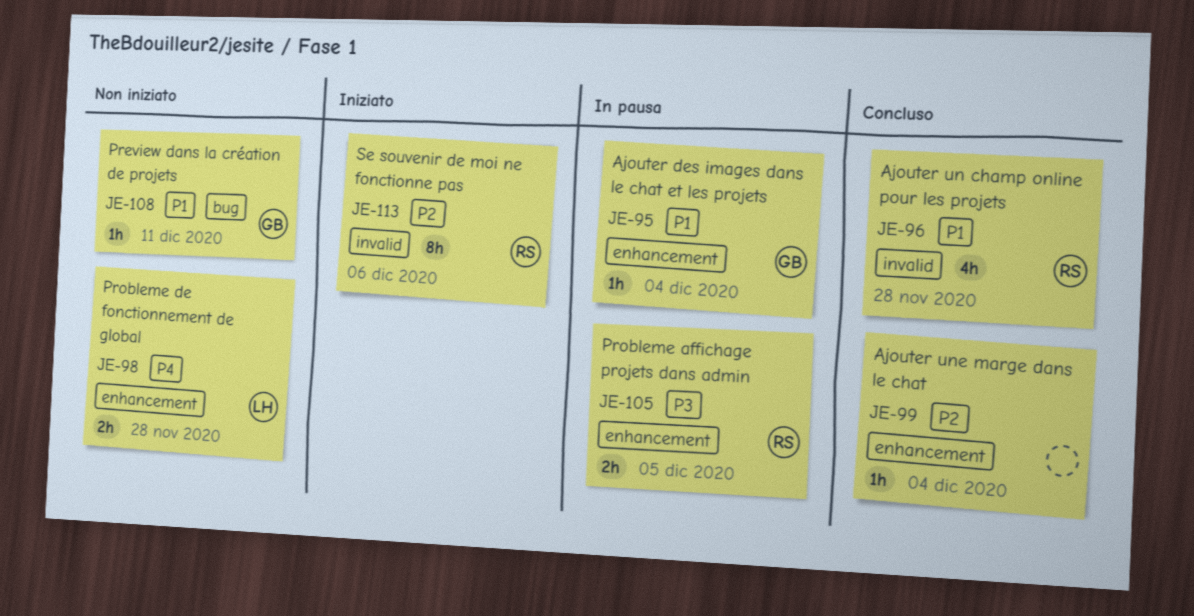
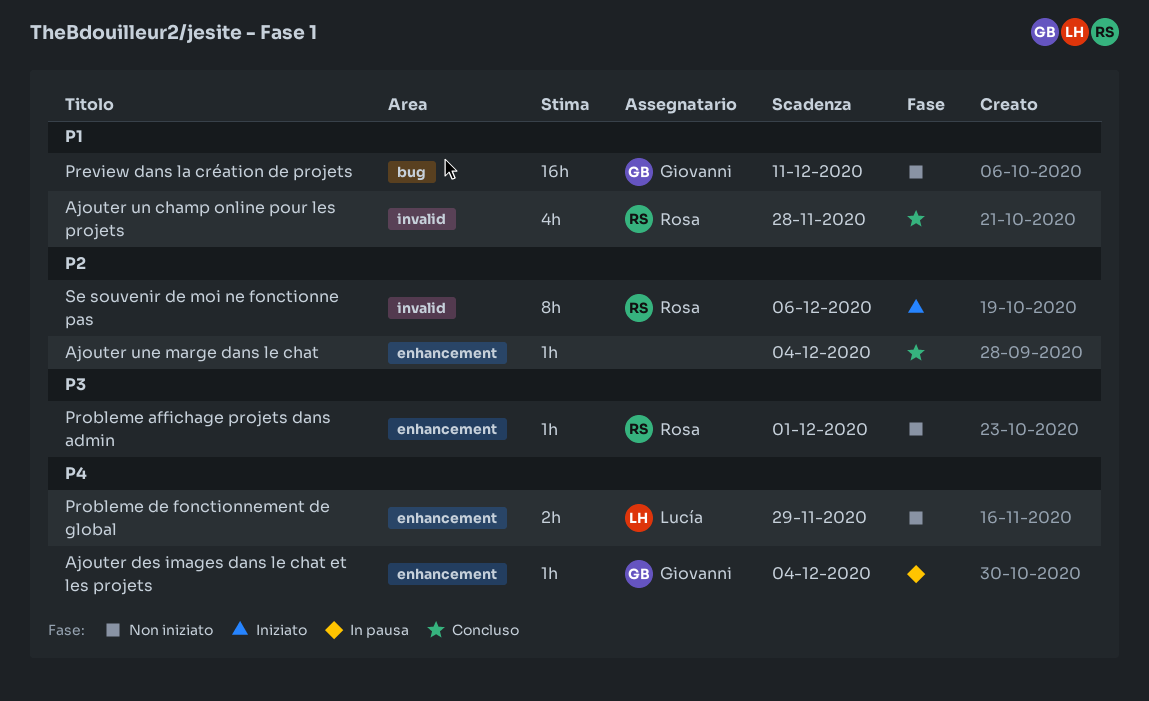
Ajouter des images dans le chat et les projets, priority: P1 -> P4
Preview dans la création de projets, estimate: 1h -> 16h
Probleme affichage projets dans admin, status: In pausa -> Non iniziato
Probleme affichage projets dans admin, estimate: 2h -> 1h
Probleme affichage projets dans admin, due: Dec 5 -> Dec 1
Probleme de fonctionnement de global, due: Nov 28 -> Nov 29

